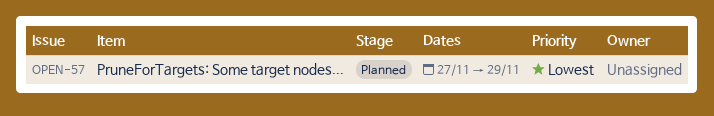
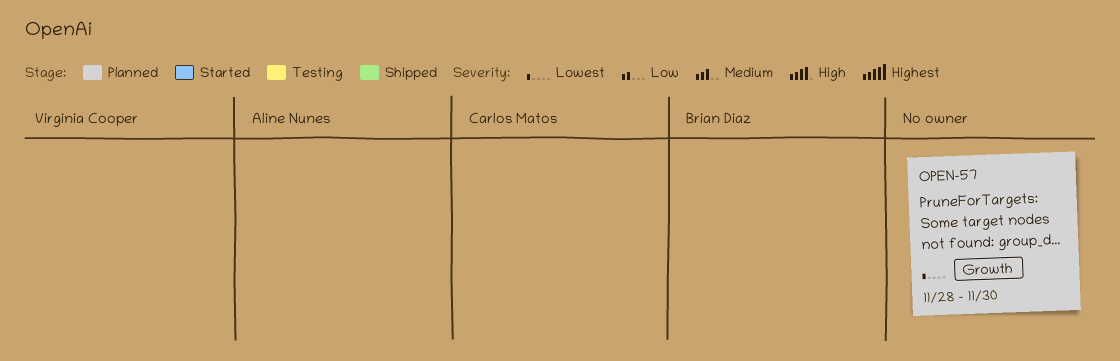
OPEN-57, start: Nov 27 -> Nov 28
OPEN-57, due: Nov 29 -> Nov 30

